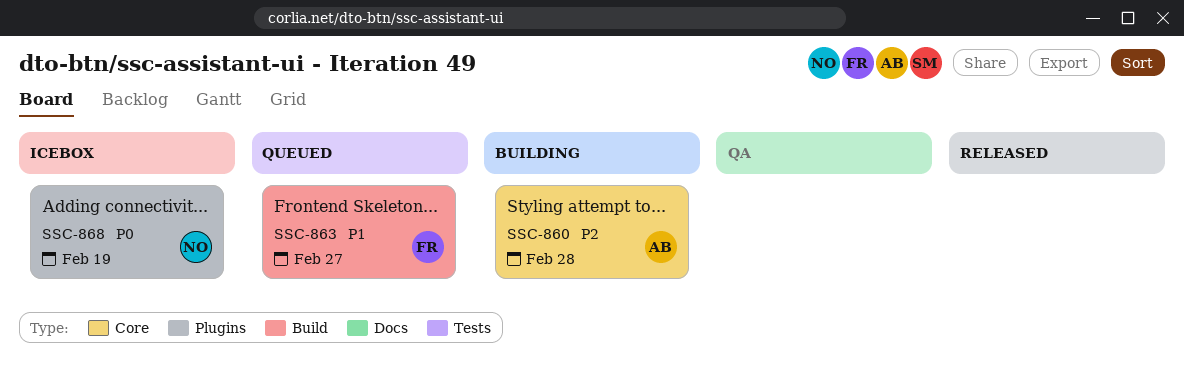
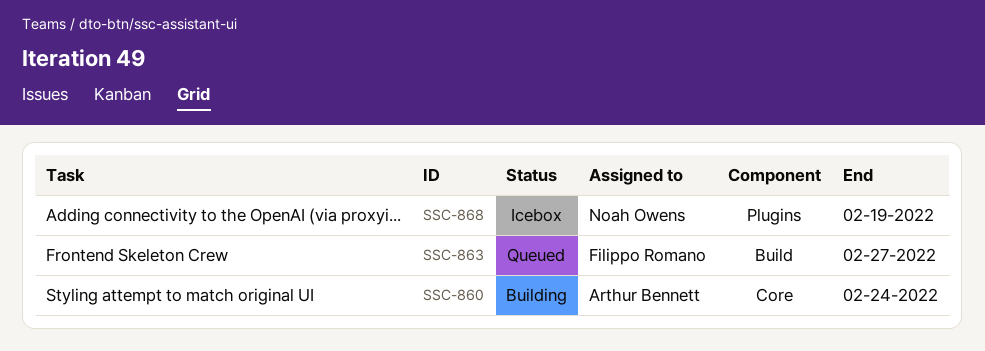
SSC-860, due: Feb 28 -> Feb 24

